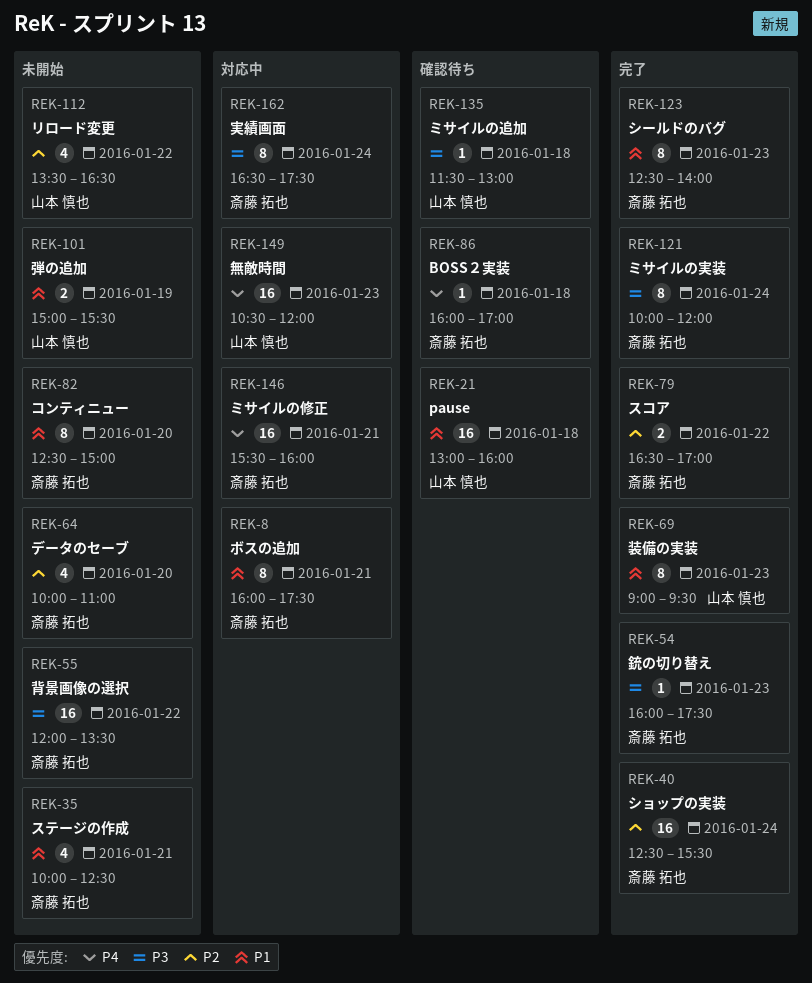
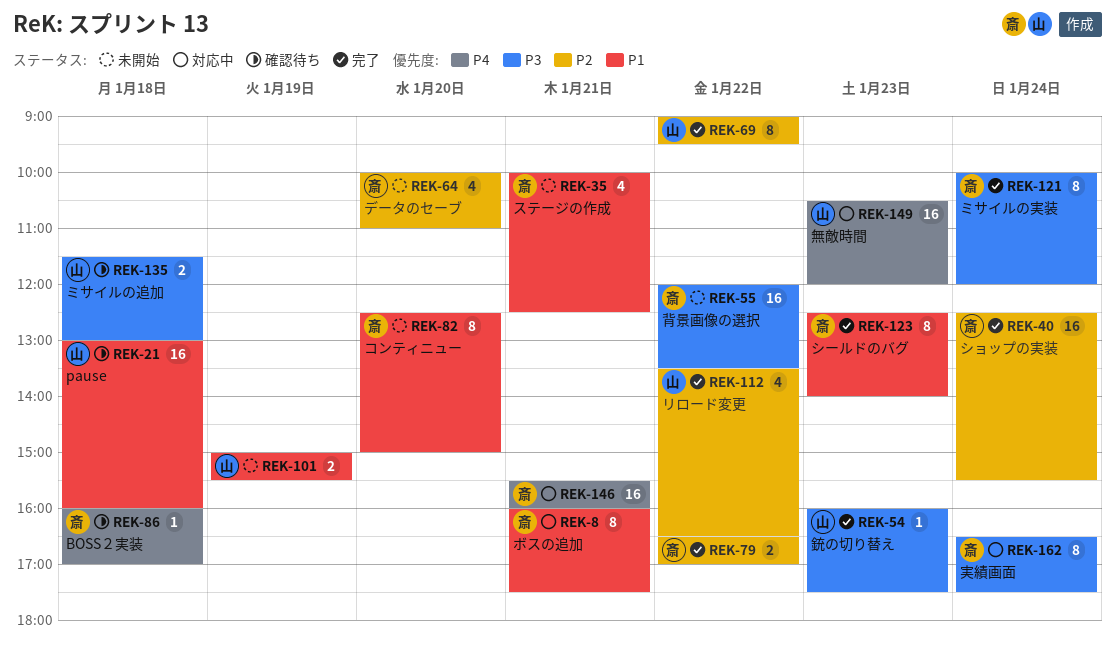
REK-54, owner: 斎藤 拓也 -> 山本 慎也
REK-69, priority: P1 -> P2
REK-69, day: Jan 23 -> Jan 22
REK-112, status: 未開始 -> 完了
REK-135, estimate: 1 -> 2

